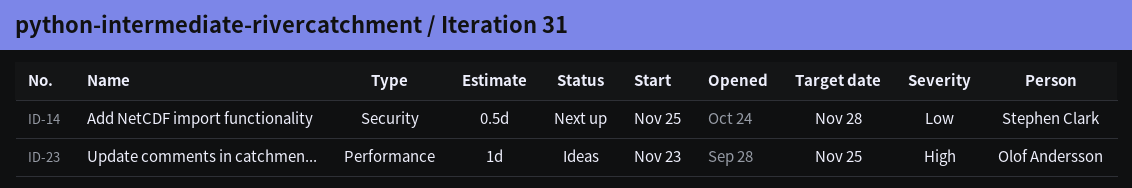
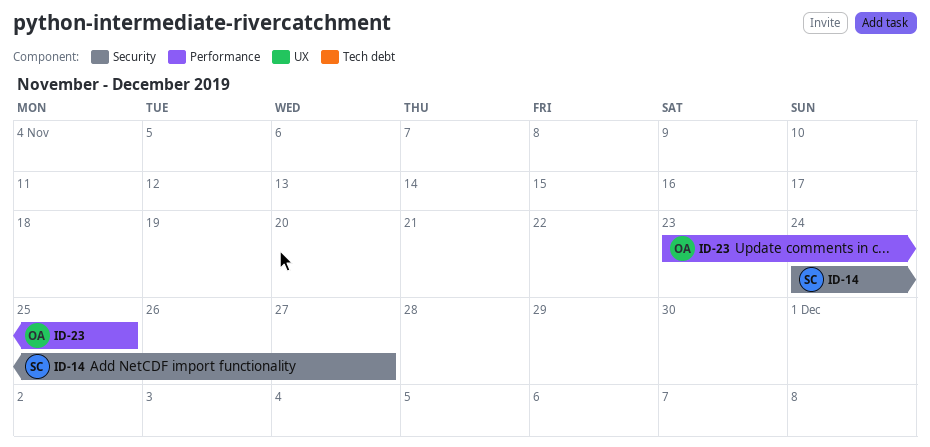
ID-14, start: Nov 25 -> Nov 24
ID-14, due: Nov 28 -> Nov 27

